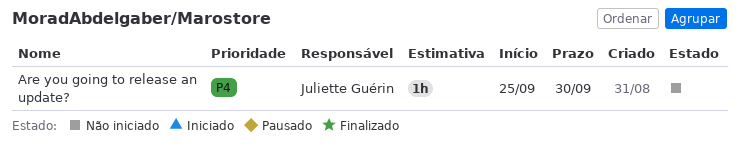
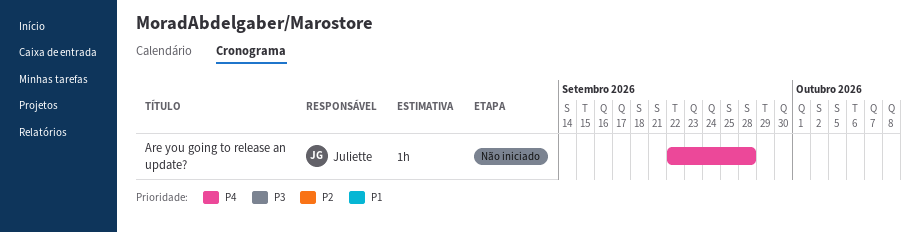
Are you going to release an update?, start: Sep 25 -> Sep 22
Are you going to release an update?, due: Sep 30 -> Sep 28

